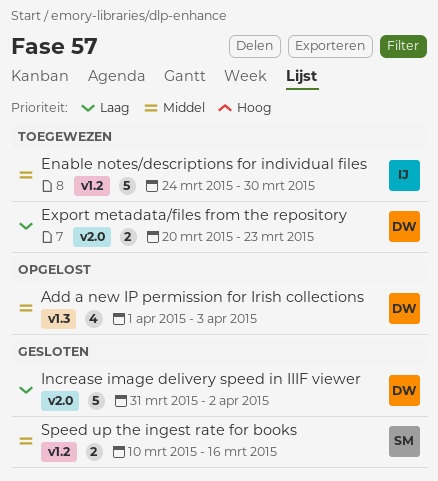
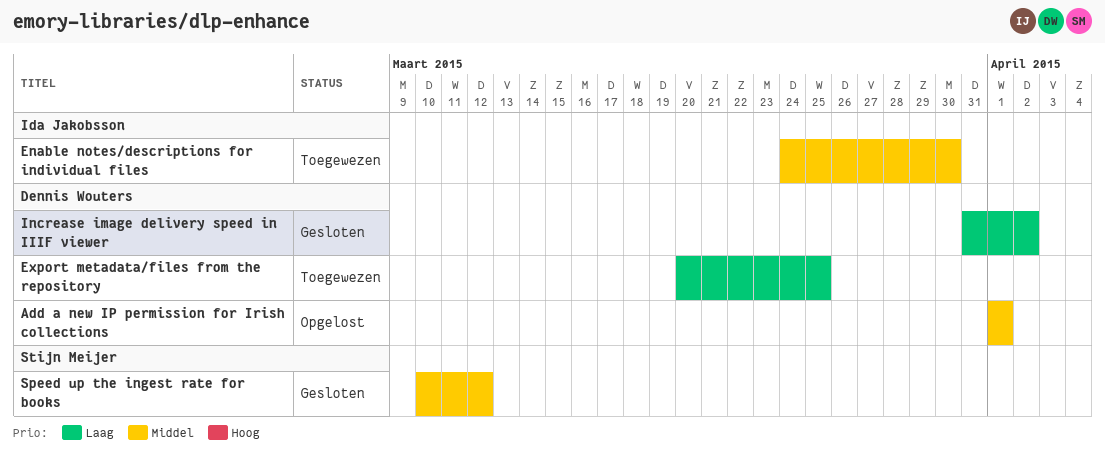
Add a new IP permission for Irish collections, due: Apr 3 -> Apr 1
Export metadata/files from the repository, due: Mar 23 -> Mar 25
Speed up the ingest rate for books, due: Mar 16 -> Mar 12

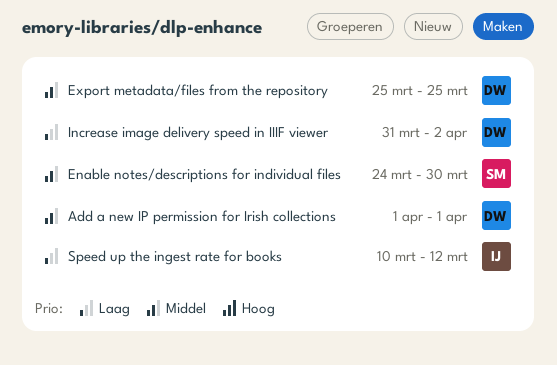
Enable notes/descriptions for individual files, owner: Ida Jakobsson -> Stijn Meijer
Export metadata/files from the repository, priority: Laag -> Middel
Export metadata/files from the repository, start: Mar 20 -> Mar 25
Speed up the ingest rate for books, owner: Stijn Meijer -> Ida Jakobsson
Speed up the ingest rate for books, priority: Middel -> Laag

